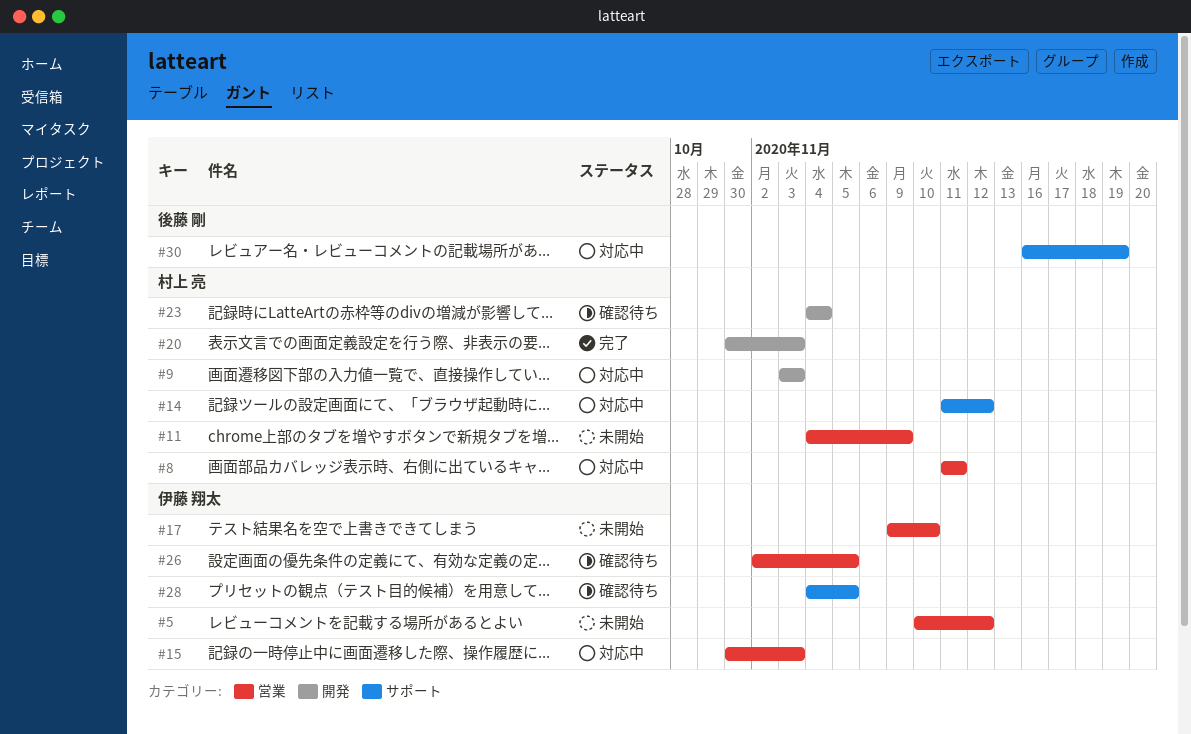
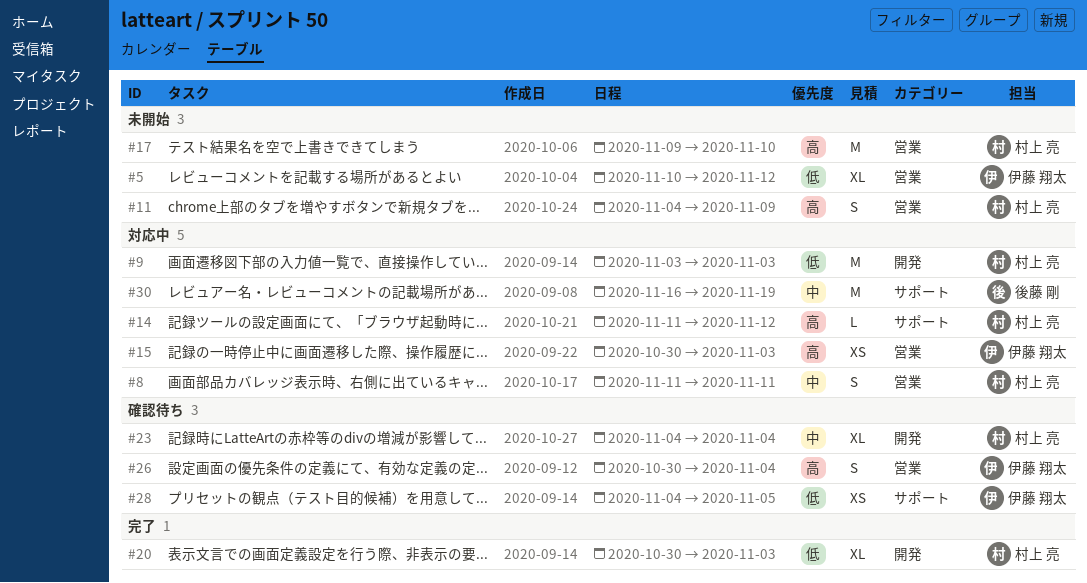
#17, owner: 伊藤 翔太 -> 村上 亮
#26, start: Nov 2 -> Oct 30
#26, due: Nov 5 -> Nov 4

